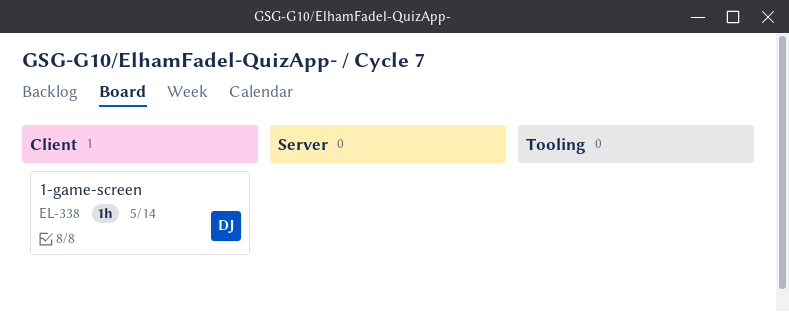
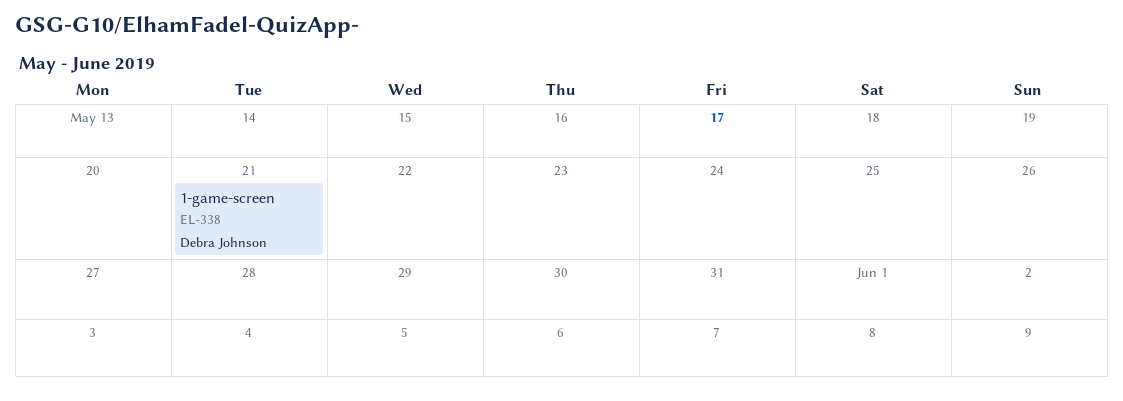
EL-338, due: May 14 -> May 21

